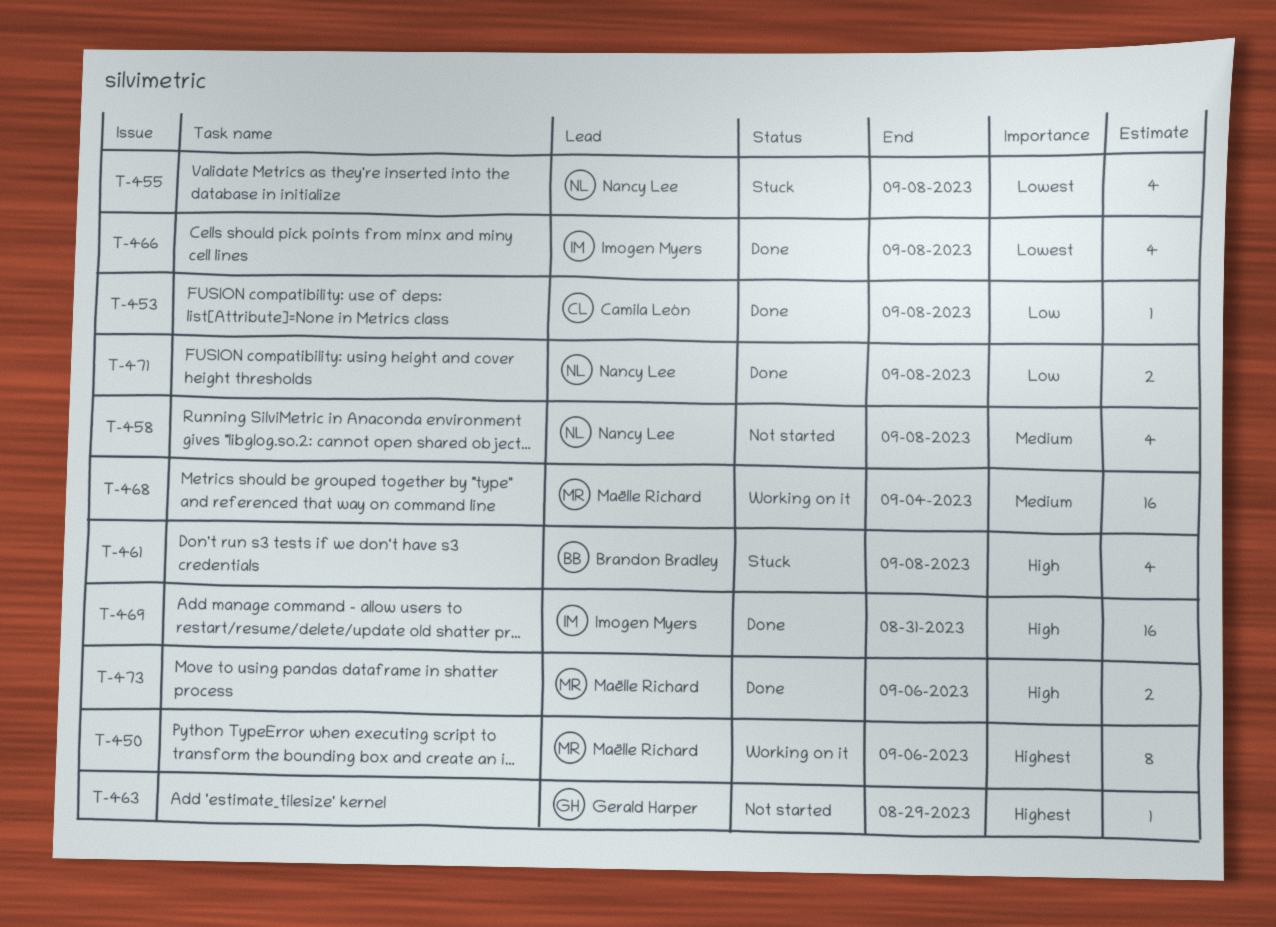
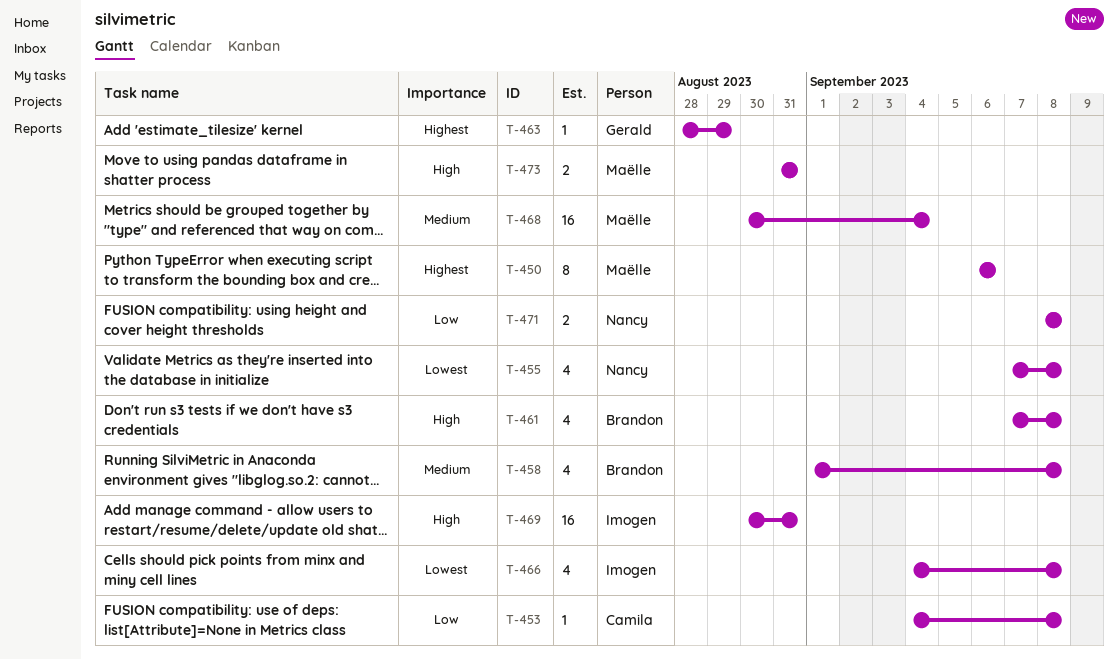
T-458, owner: Nancy Lee -> Brandon Bradley
T-473, due: Sep 6 -> Aug 31

